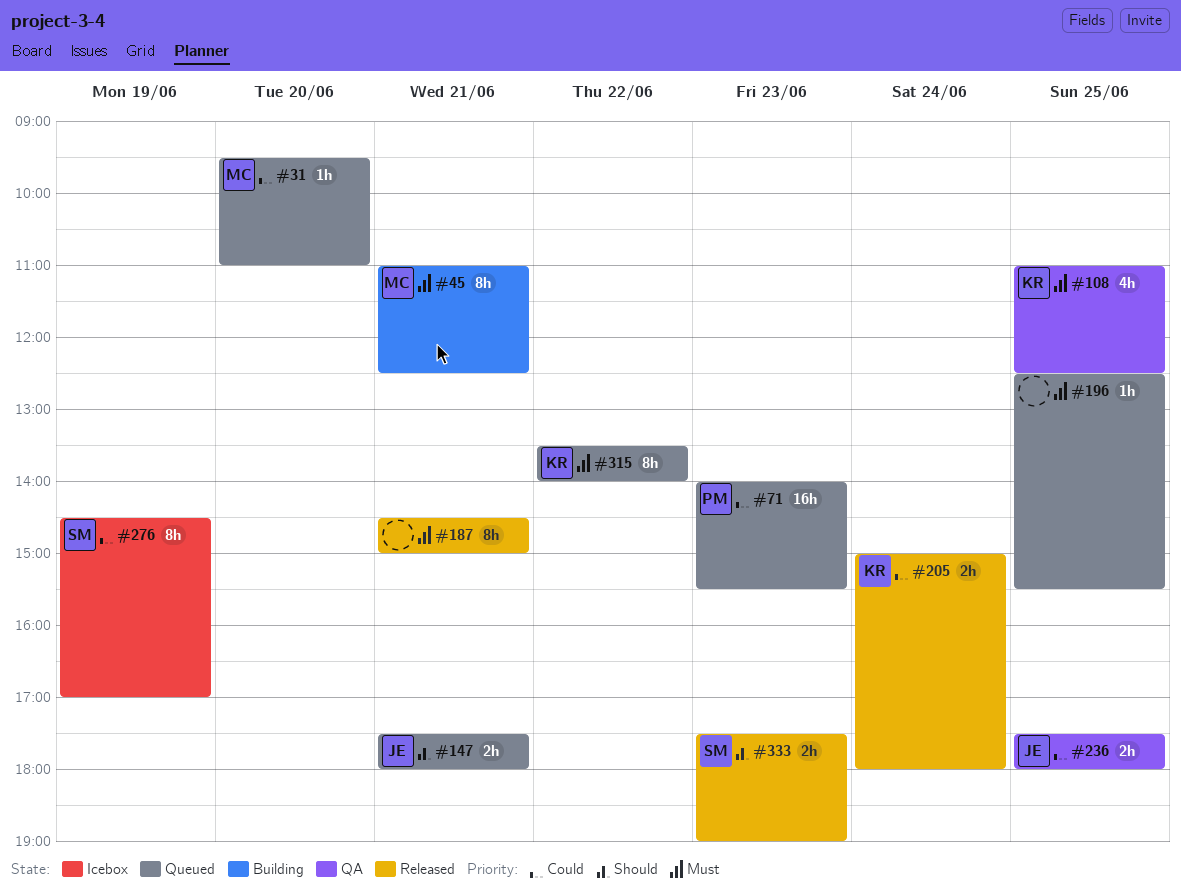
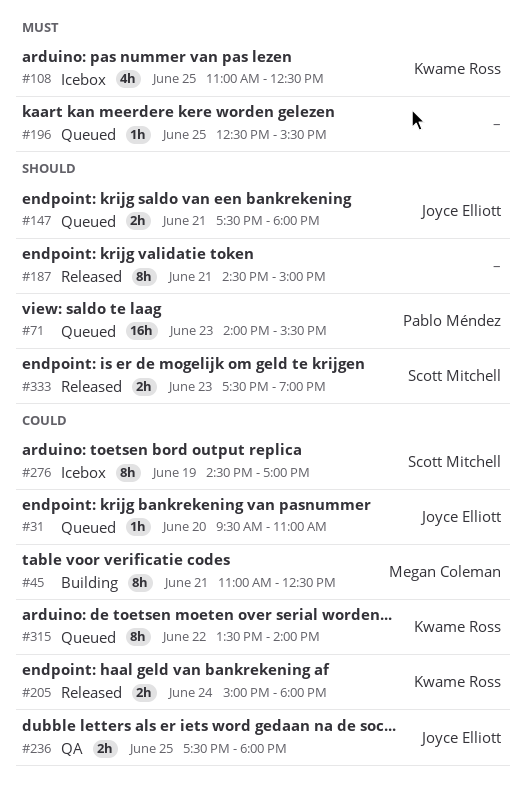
#31, owner: Megan Coleman -> Joyce Elliott
#45, priority: Must -> Could
#71, priority: Could -> Should
#108, status: QA -> Icebox
#187, priority: Must -> Should
#315, priority: Must -> Could

